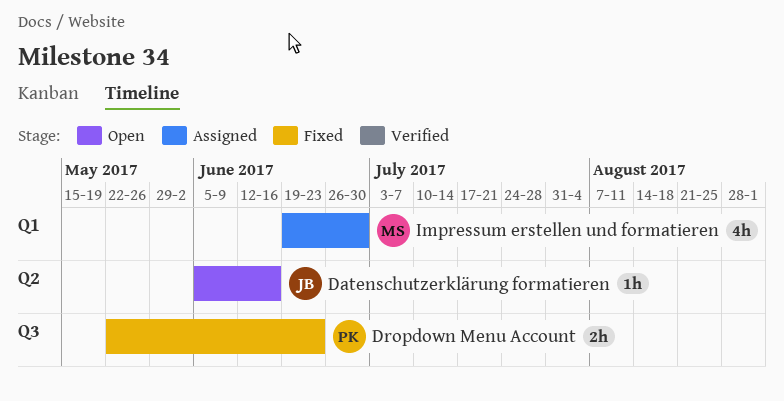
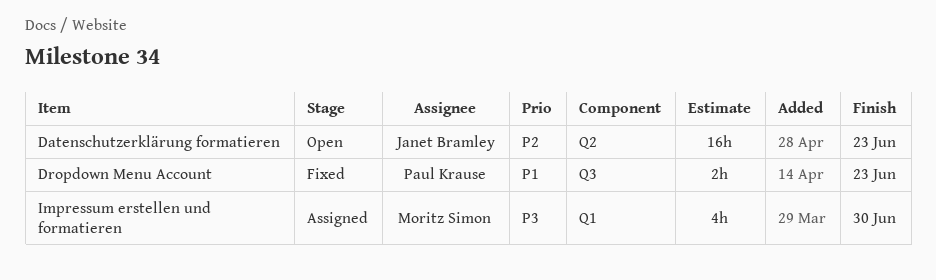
Datenschutzerklärung formatieren, estimate: 1h -> 16h
Datenschutzerklärung formatieren, due: Jun 16 -> Jun 23

